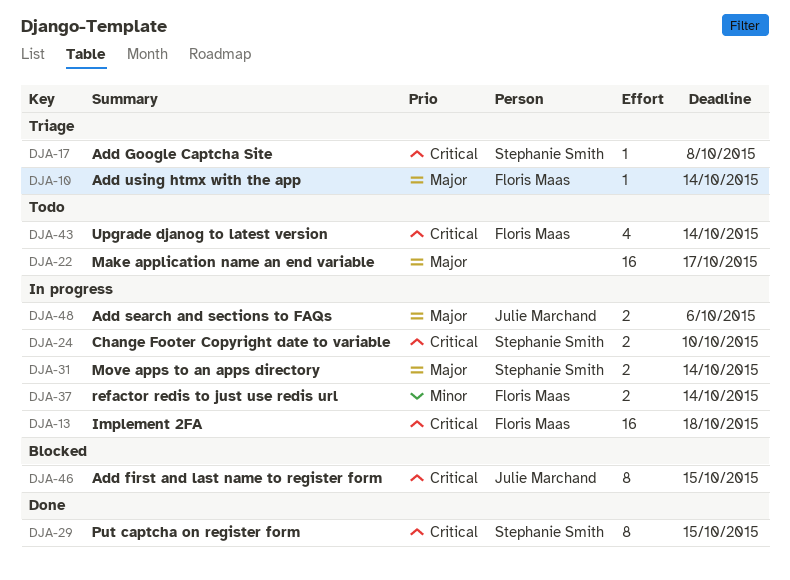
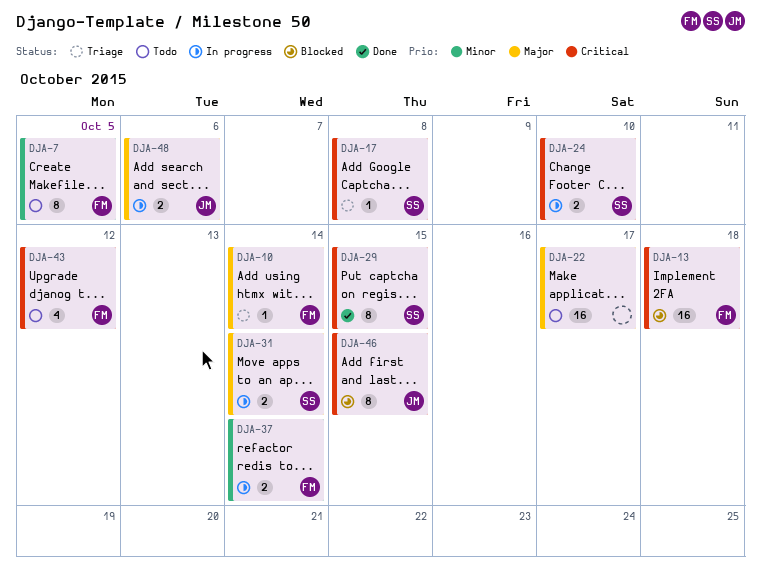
DJA-7: none -> present
DJA-13, status: In progress -> Blocked
DJA-43, due: Oct 14 -> Oct 12

